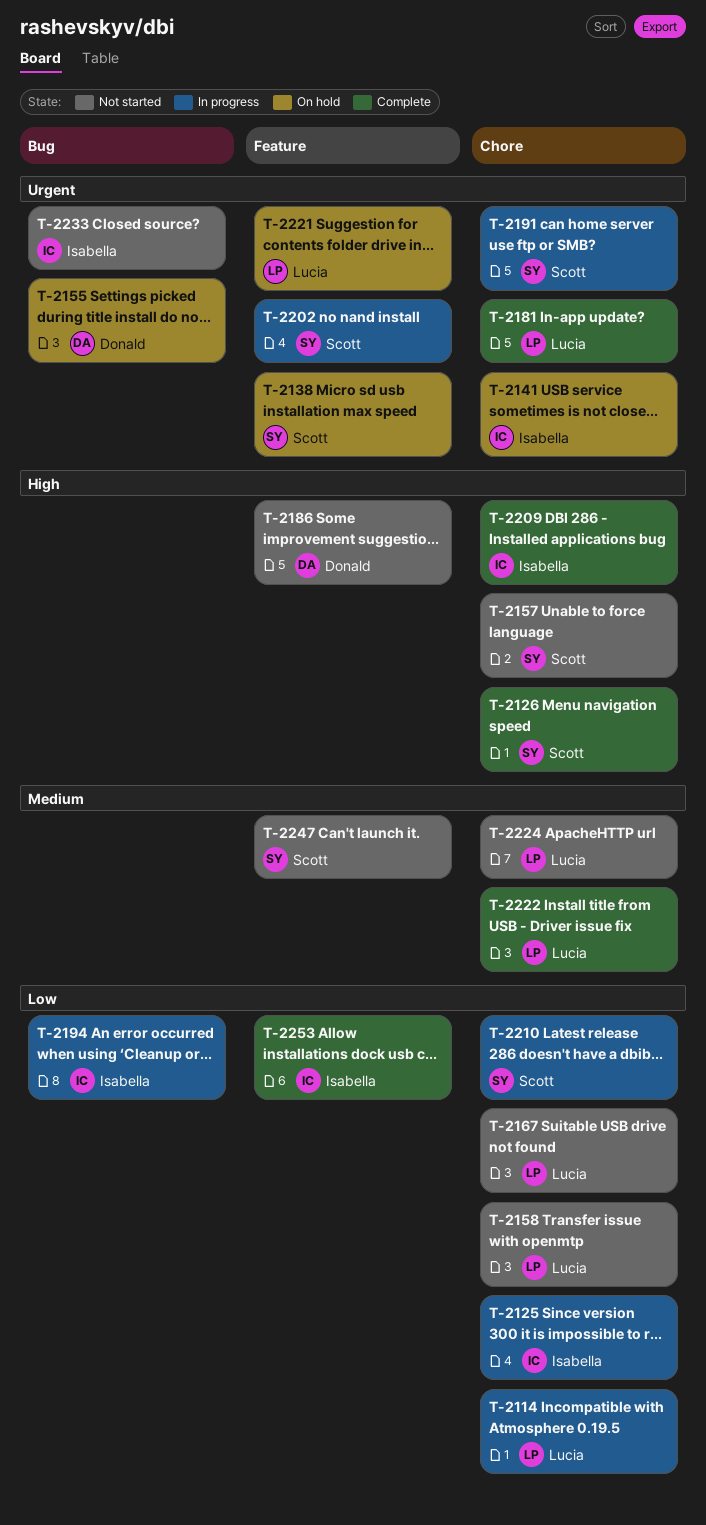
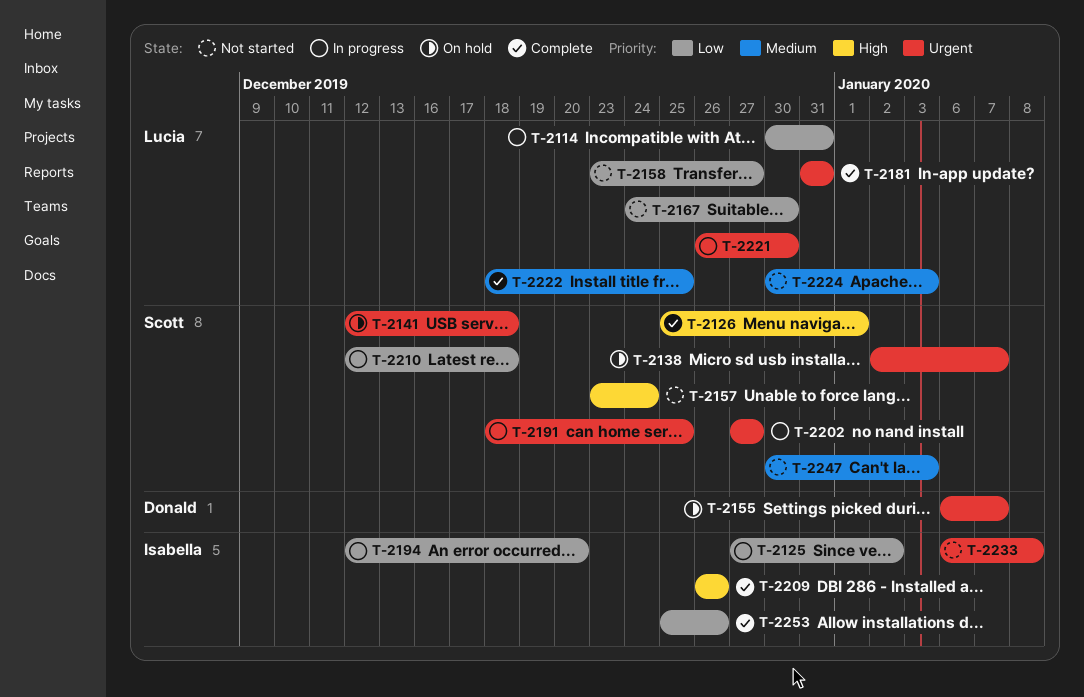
T-2141, owner: Isabella -> Scott
T-2186: present -> none
T-2221, status: On hold -> In progress

